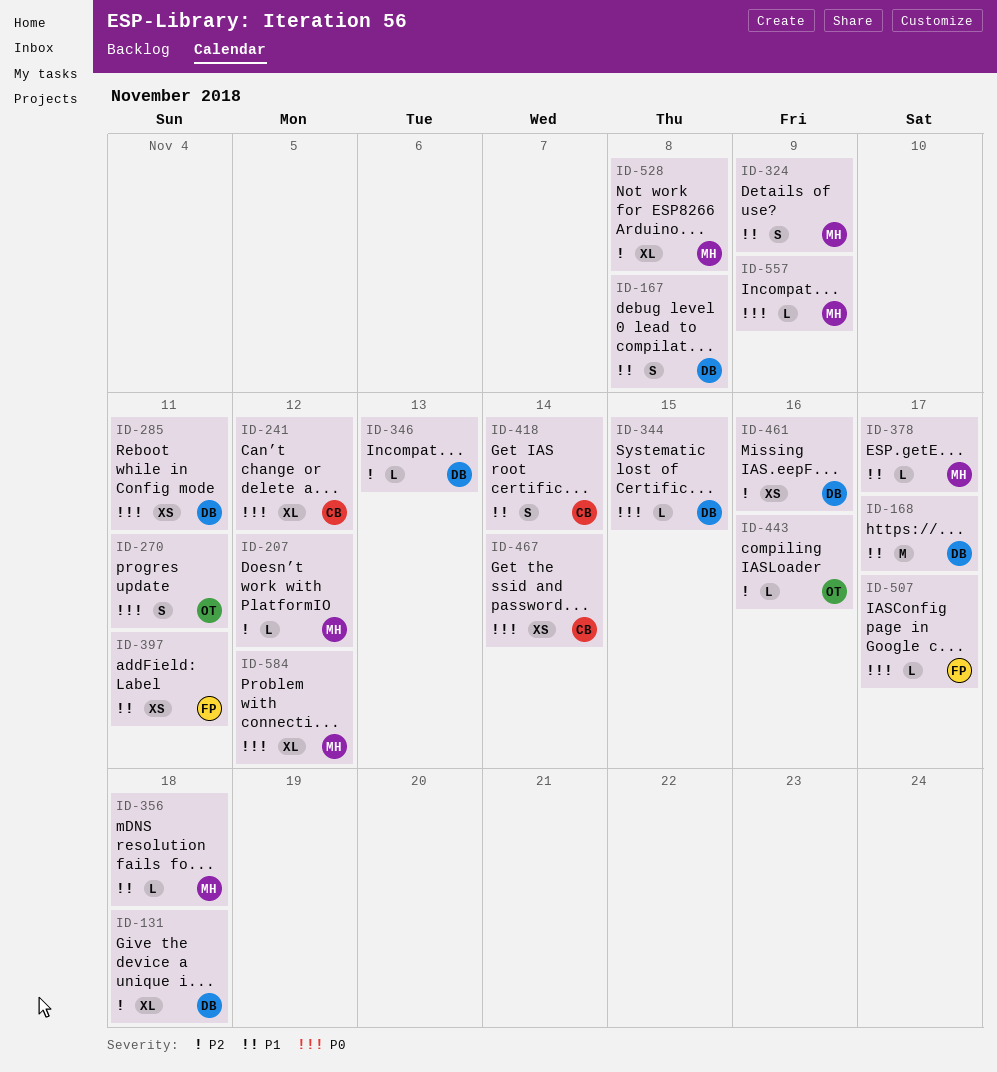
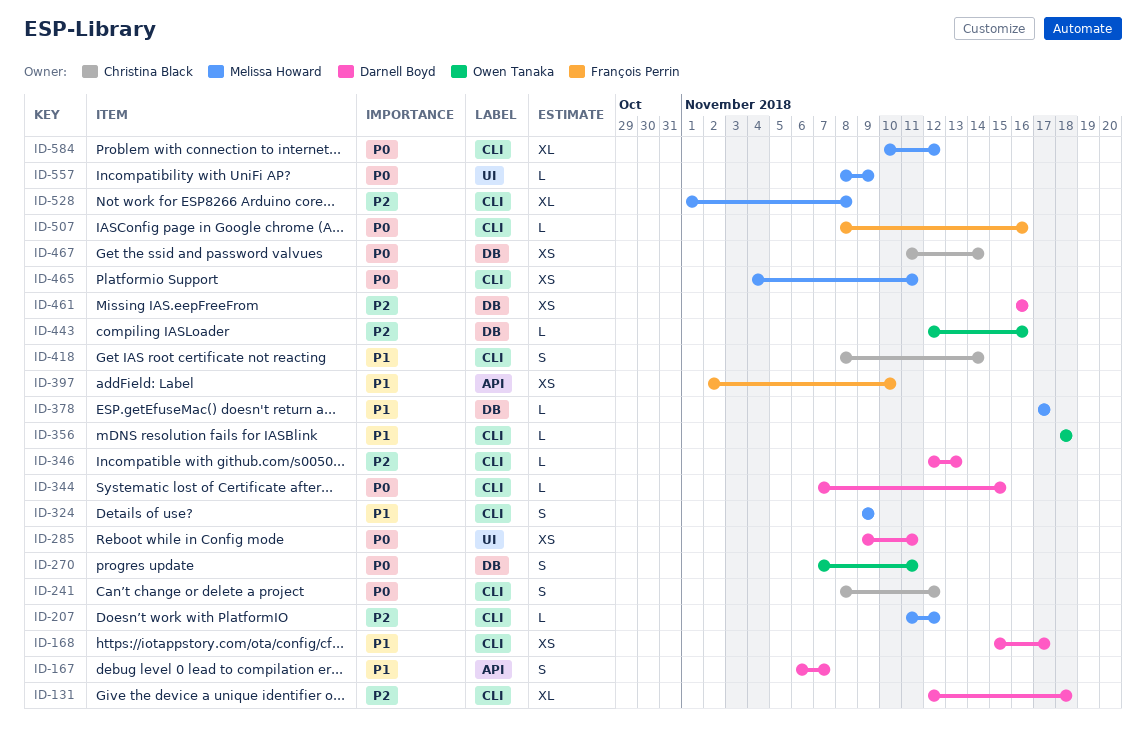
ID-167, due: Nov 8 -> Nov 7
ID-168, estimate: M -> XS
ID-241, estimate: XL -> S
ID-356, owner: Melissa Howard -> Owen Tanaka
ID-397, due: Nov 11 -> Nov 10
ID-465: none -> present
ID-507, due: Nov 17 -> Nov 16

